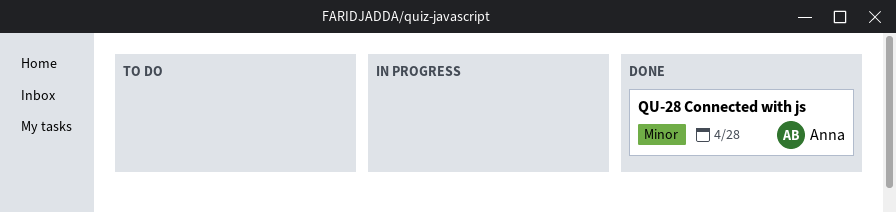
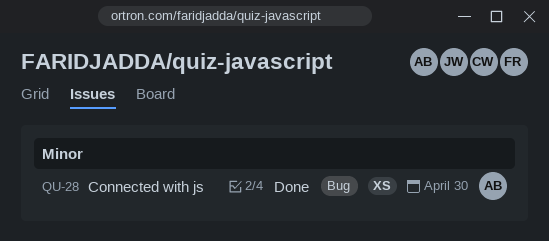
QU-28, due: Apr 28 -> Apr 30

